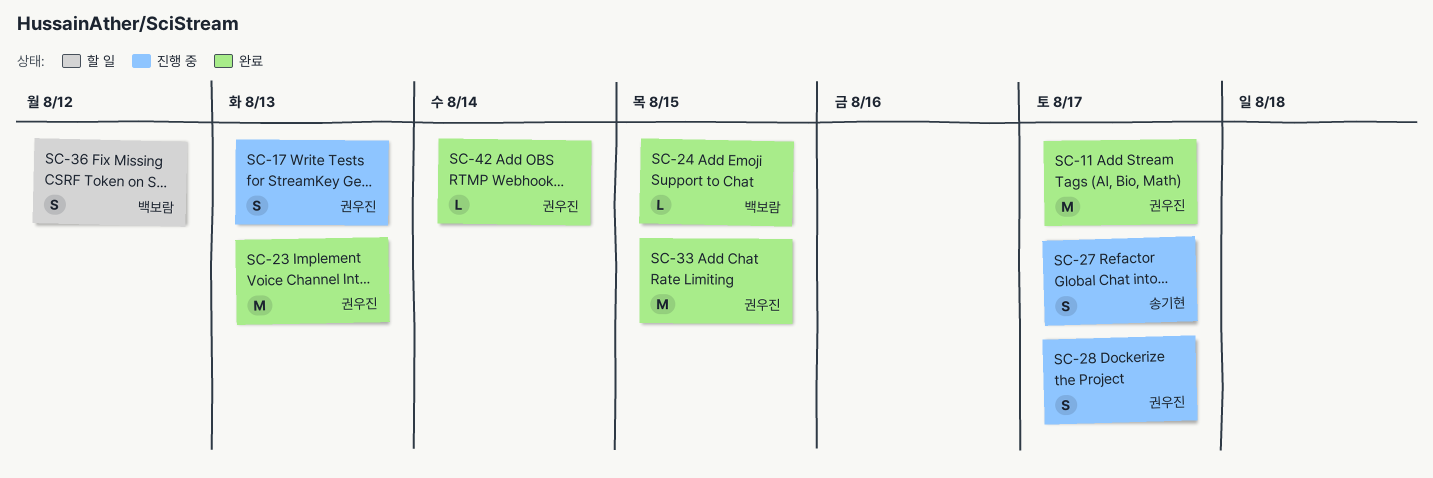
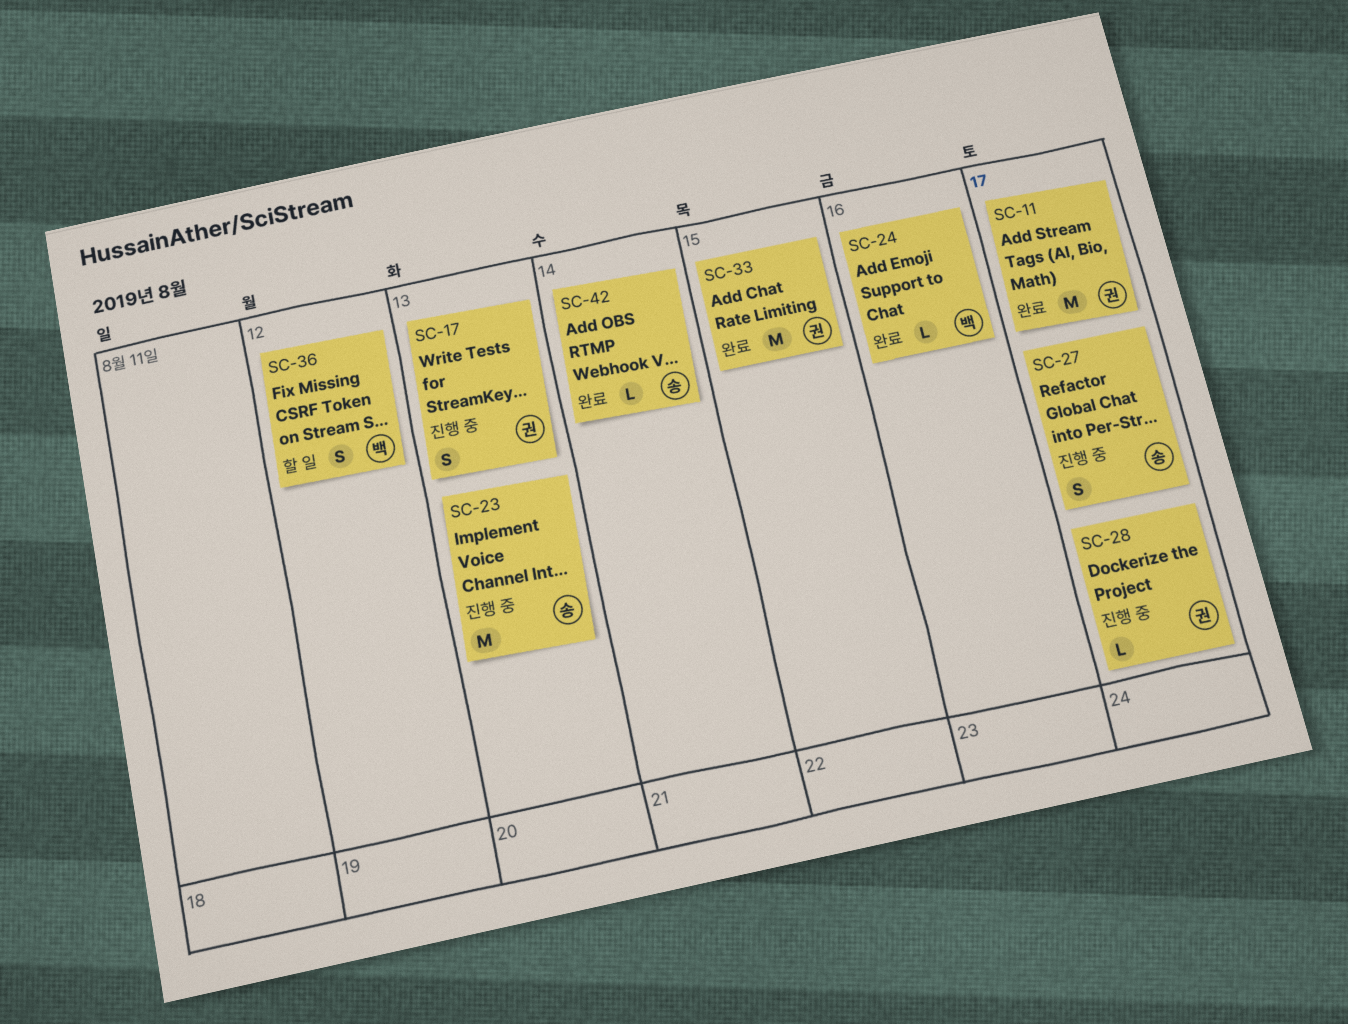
SC-23, status: 완료 -> 진행 중
SC-23, owner: 권우진 -> 송기현
SC-24, due: Aug 15 -> Aug 16
SC-28, estimate: S -> L
SC-42, owner: 권우진 -> 송기현

